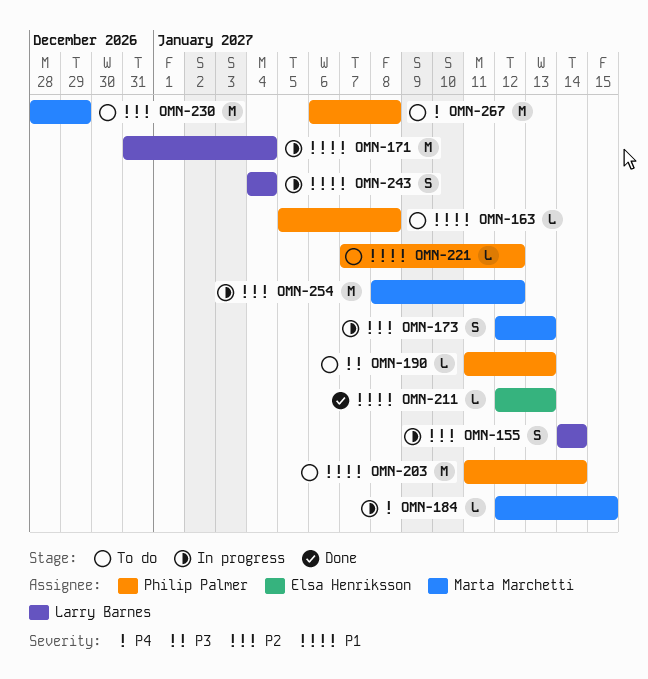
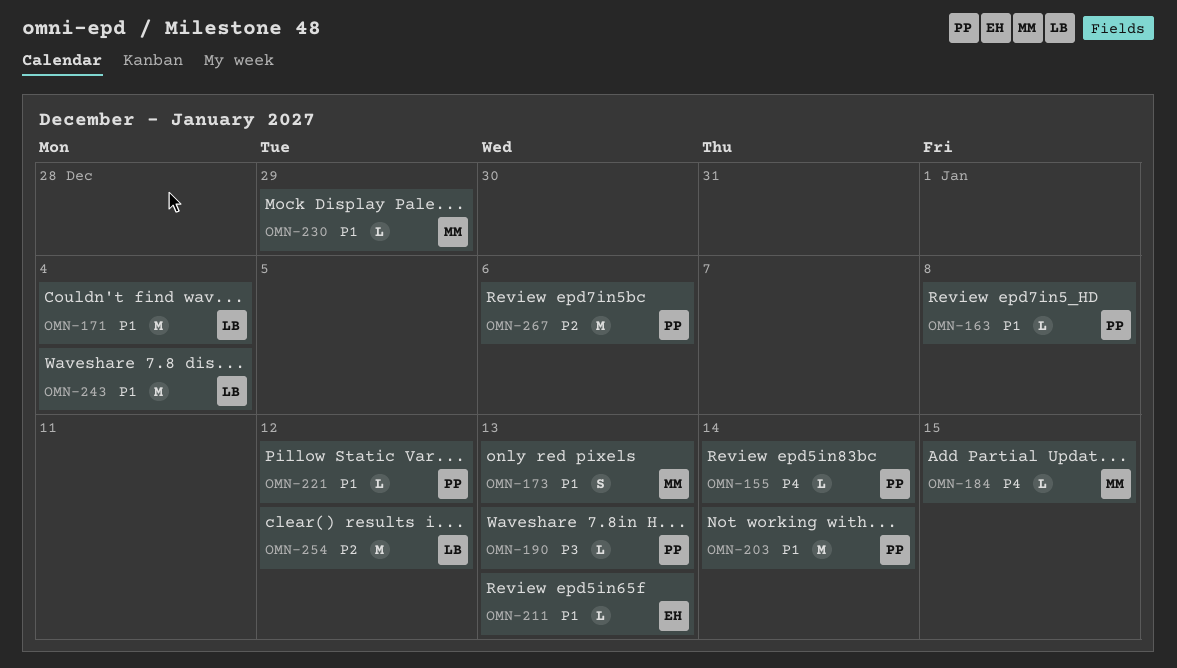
OMN-155, owner: Larry Barnes -> Philip Palmer
OMN-155, priority: P2 -> P4
OMN-155, estimate: S -> L
OMN-173, priority: P2 -> P1
OMN-230, priority: P2 -> P1
OMN-230, estimate: M -> L
OMN-243, estimate: S -> M
OMN-254, owner: Marta Marchetti -> Larry Barnes
OMN-267, priority: P4 -> P2
OMN-267, due: Jan 8 -> Jan 6

